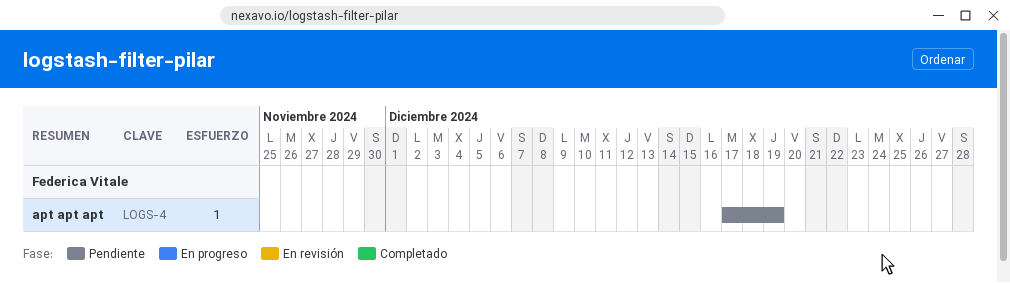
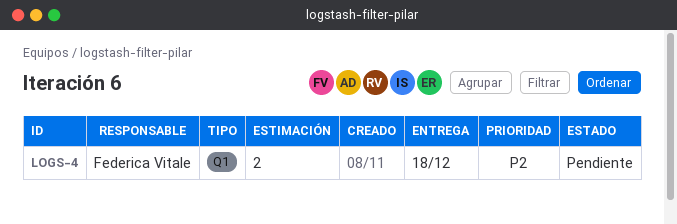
LOGS-4, estimate: 1 -> 2
LOGS-4, due: Dec 19 -> Dec 18

